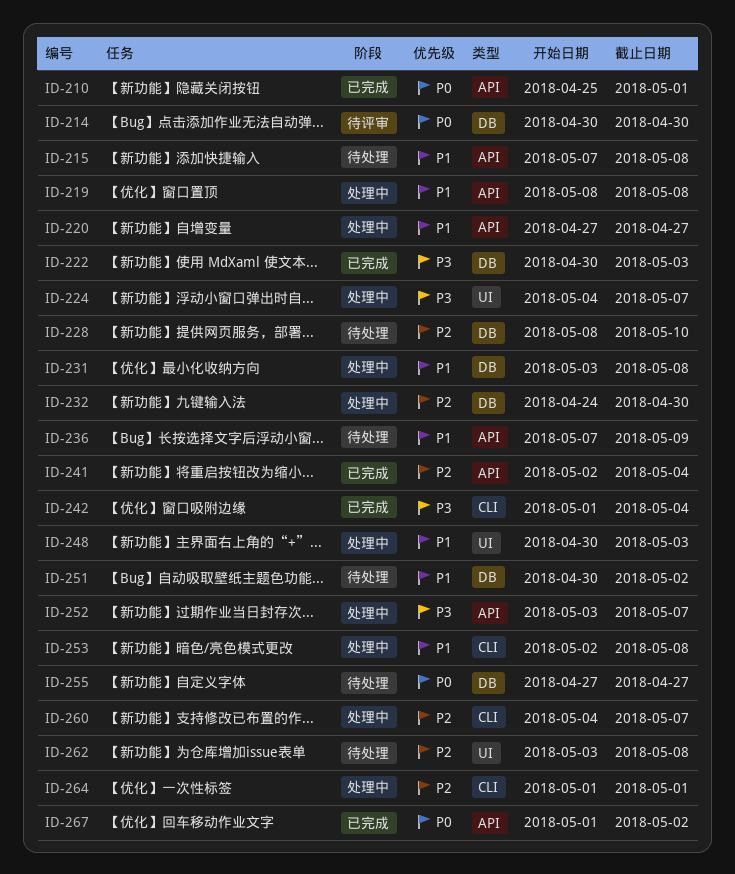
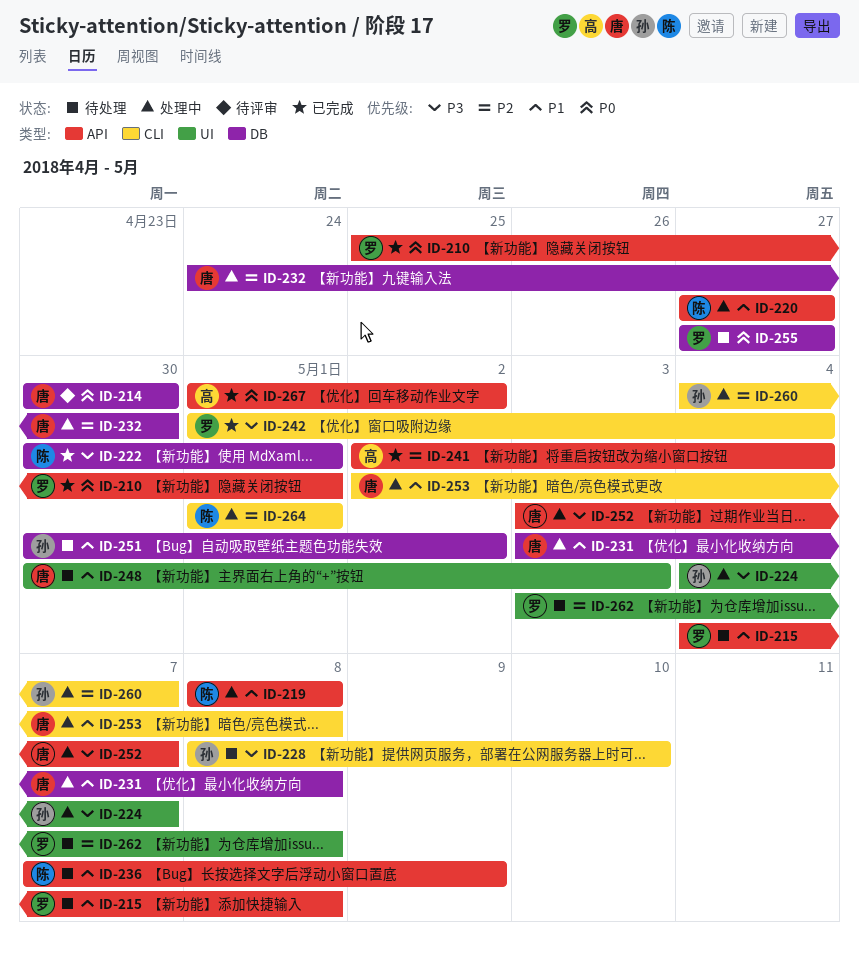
ID-215, start: May 7 -> May 4
ID-222, due: May 3 -> May 1
ID-228, priority: P2 -> P3
ID-228, label: DB -> CLI
ID-248, status: 处理中 -> 待处理

